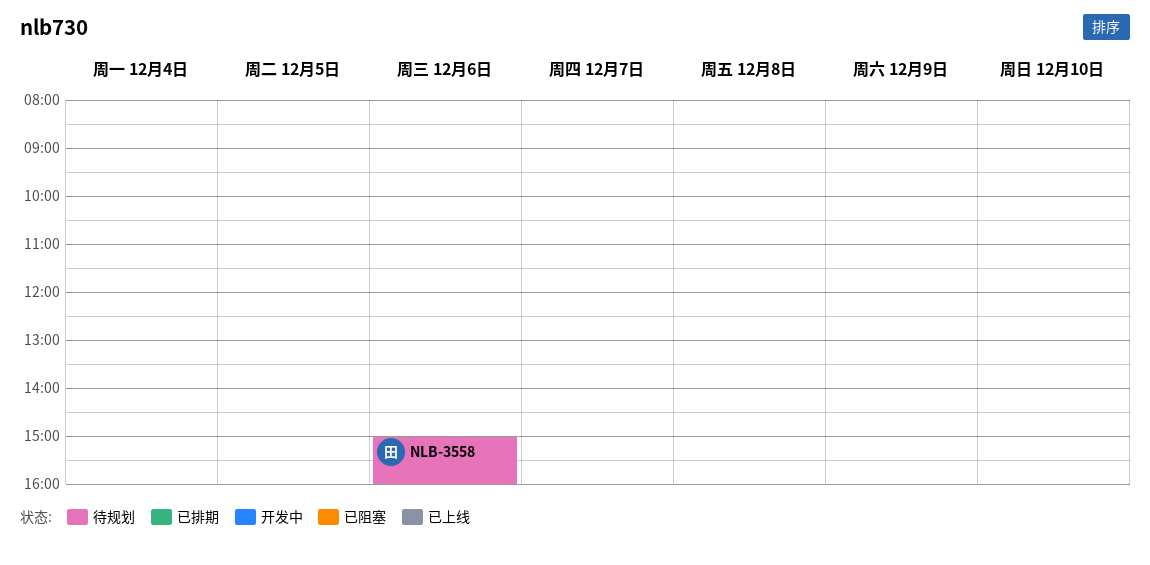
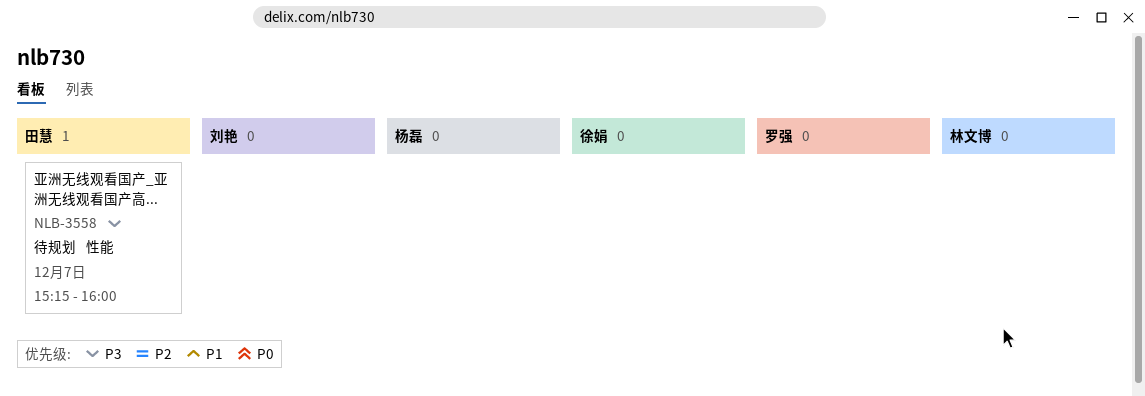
NLB-3558, day: Dec 6 -> Dec 7
NLB-3558, begins: 15:00 -> 15:15

